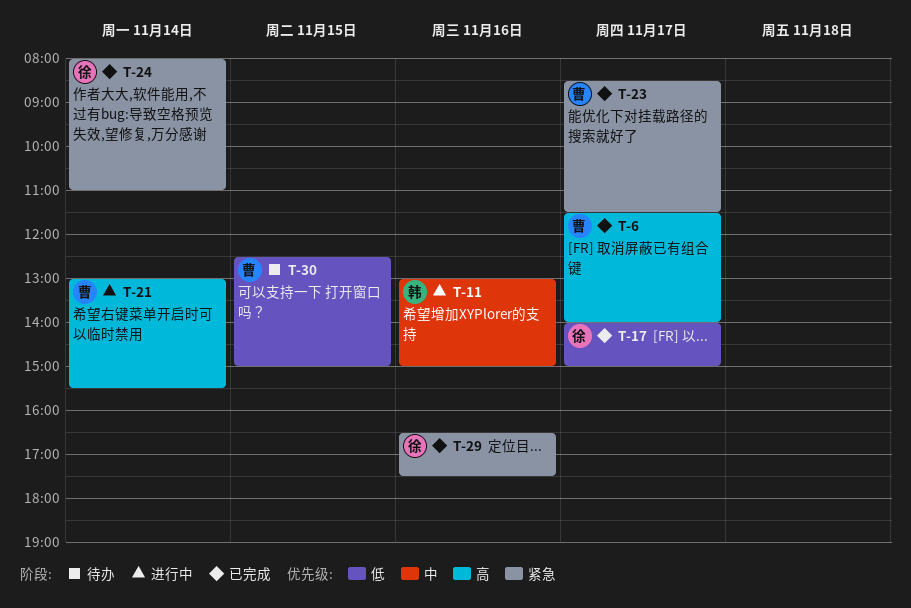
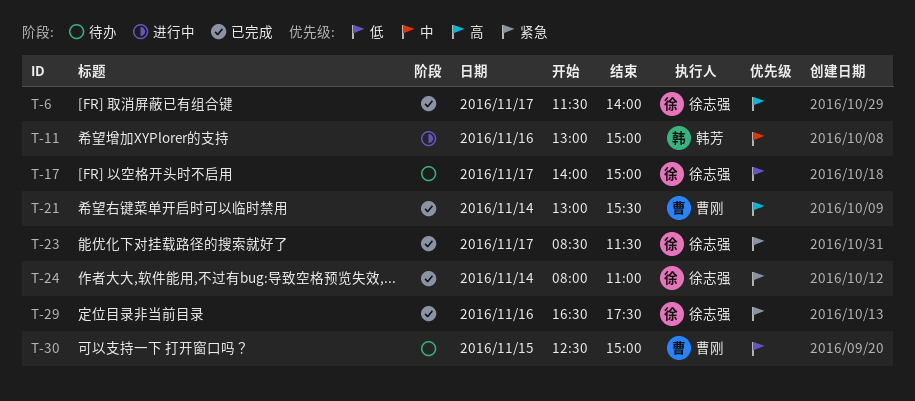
T-6, owner: 曹刚 -> 徐志强
T-17, status: 已完成 -> 待办
T-21, status: 进行中 -> 已完成
T-23, owner: 曹刚 -> 徐志强

